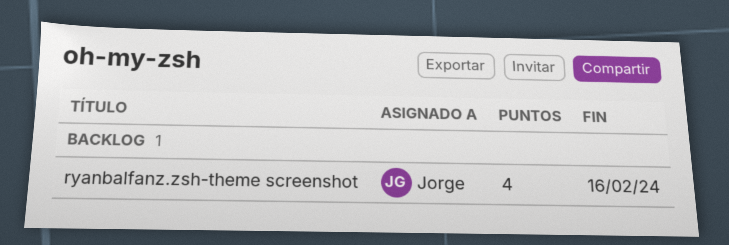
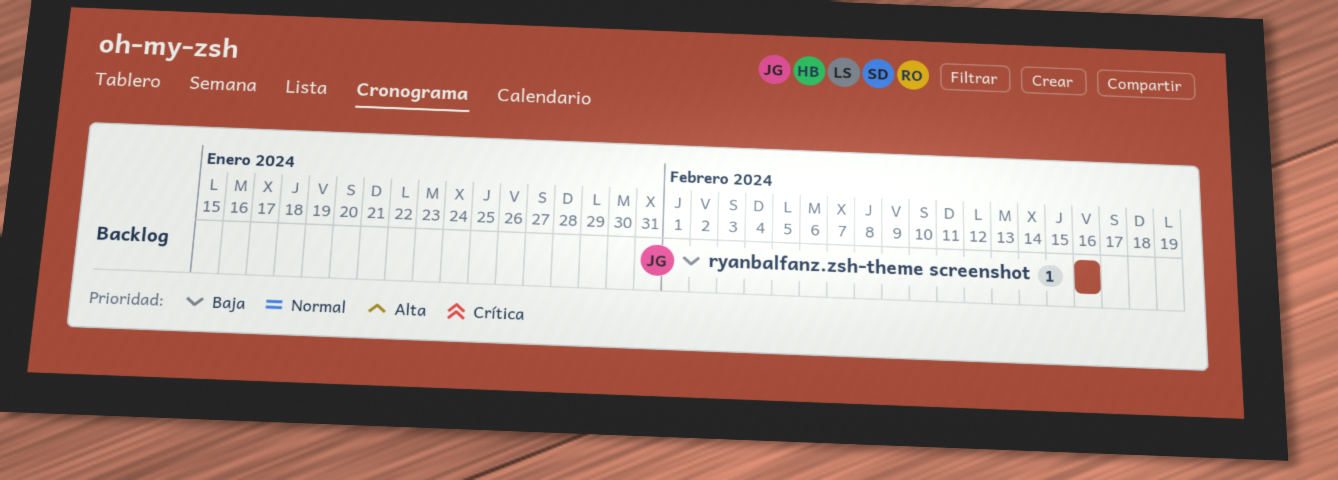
ryanbalfanz.zsh-theme screenshot, estimate: 4 -> 1

